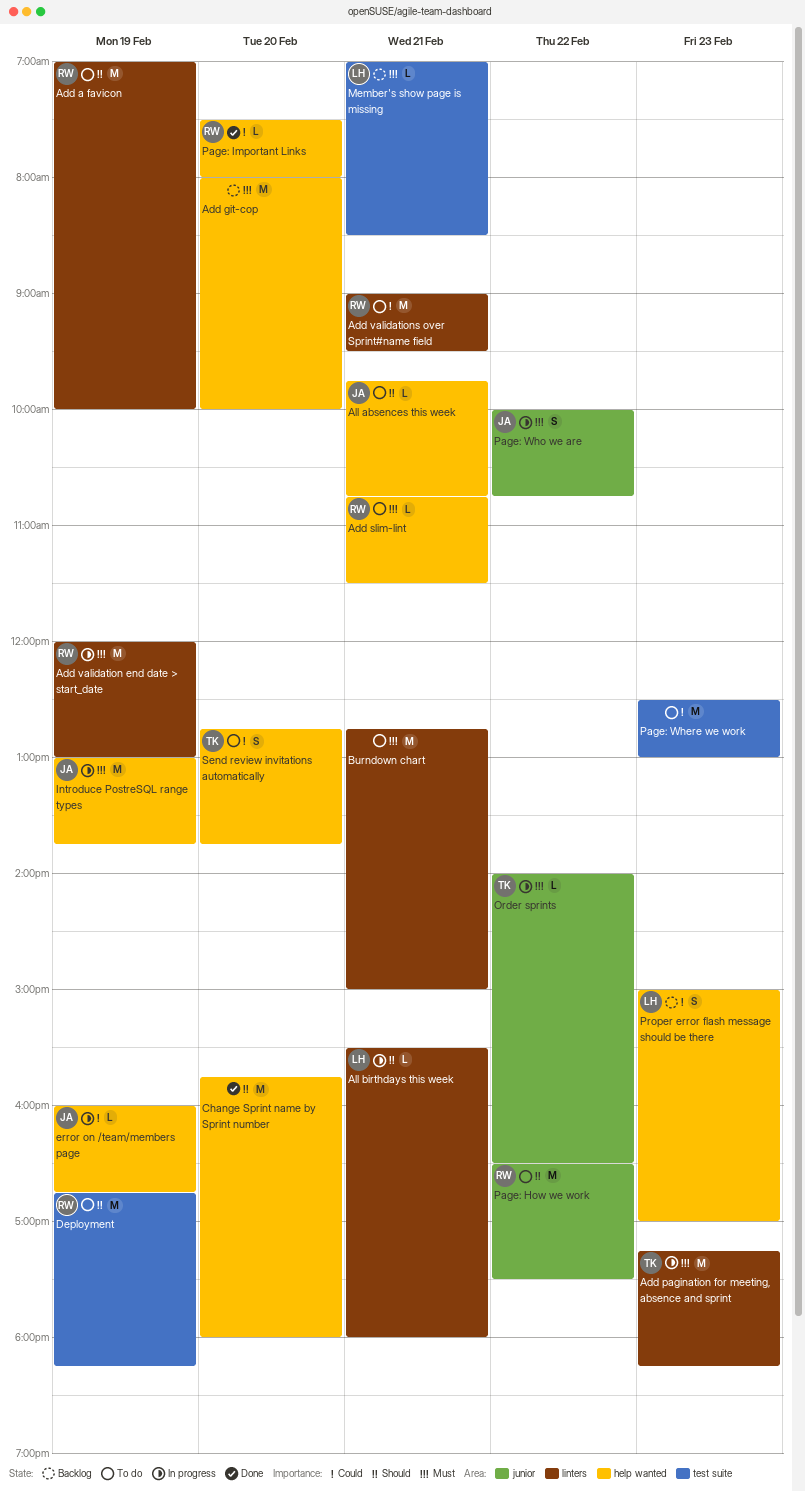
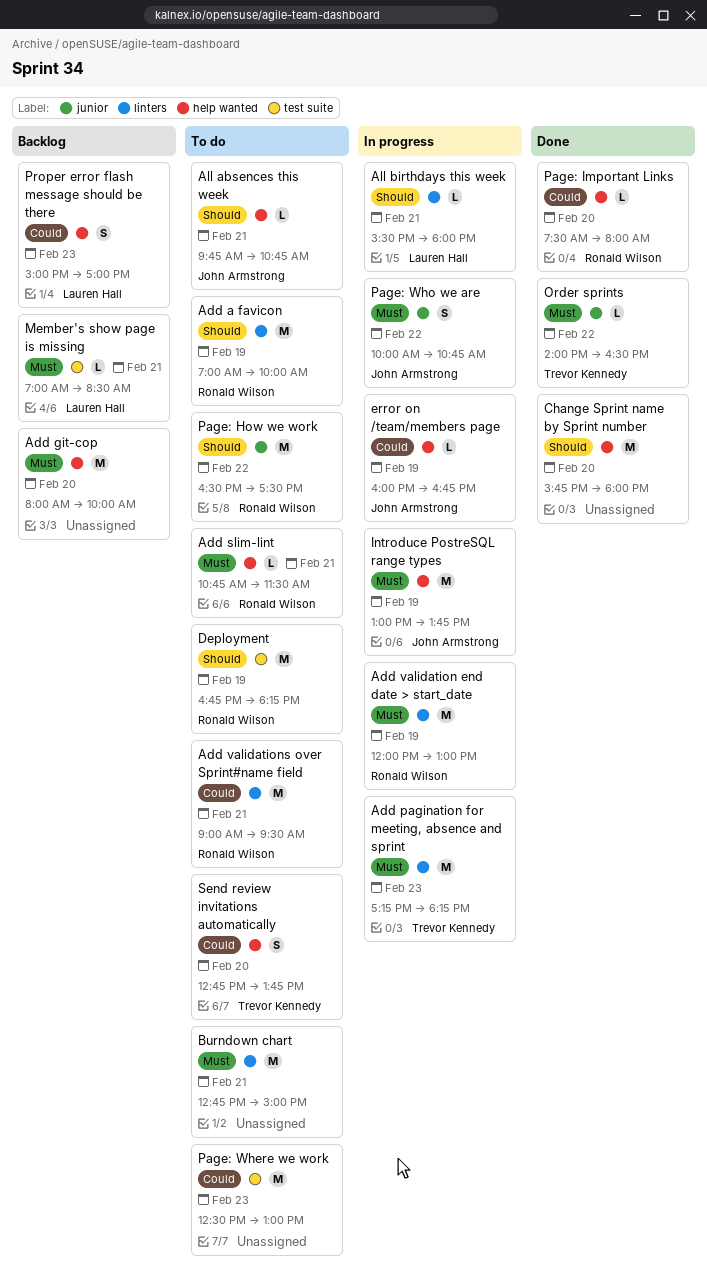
Order sprints, status: In progress -> Done

